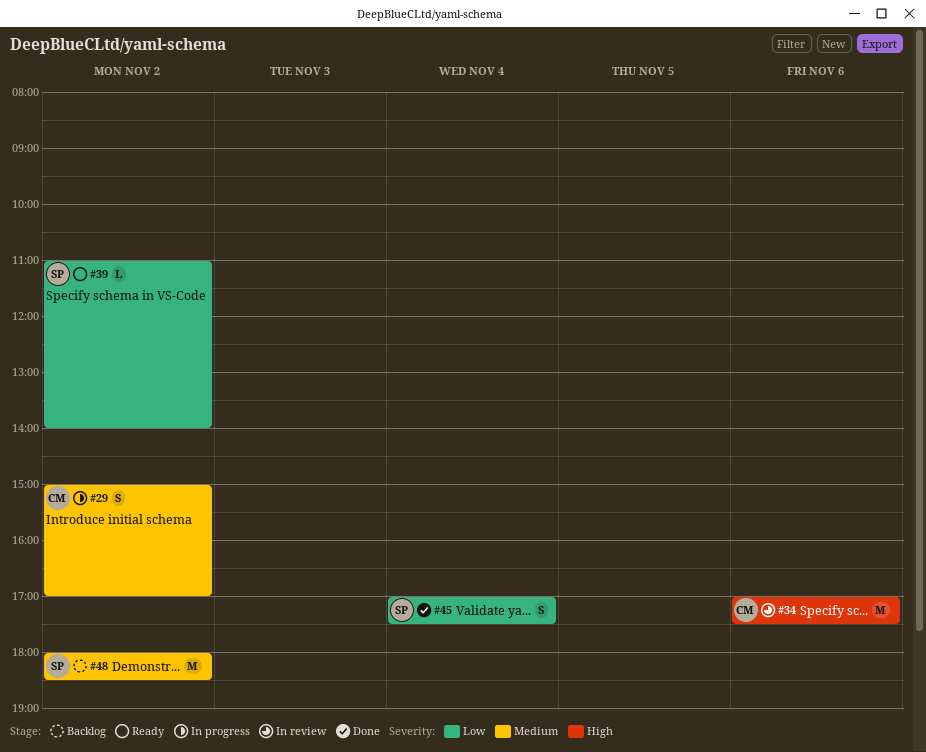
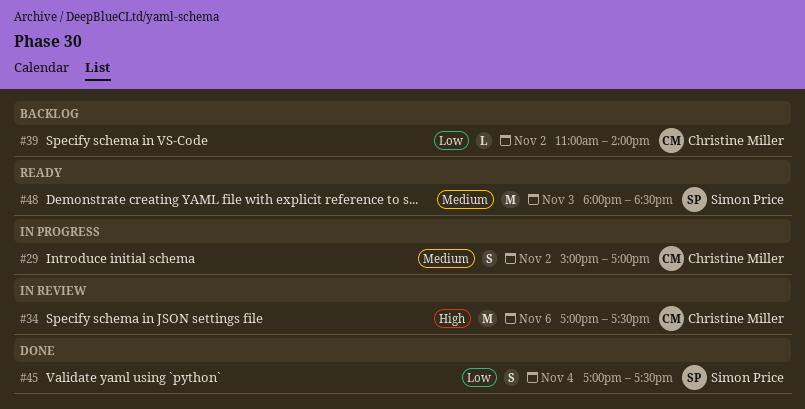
#39, status: Ready -> Backlog
#39, owner: Simon Price -> Christine Miller
#48, status: Backlog -> Ready
#48, day: Nov 2 -> Nov 3

